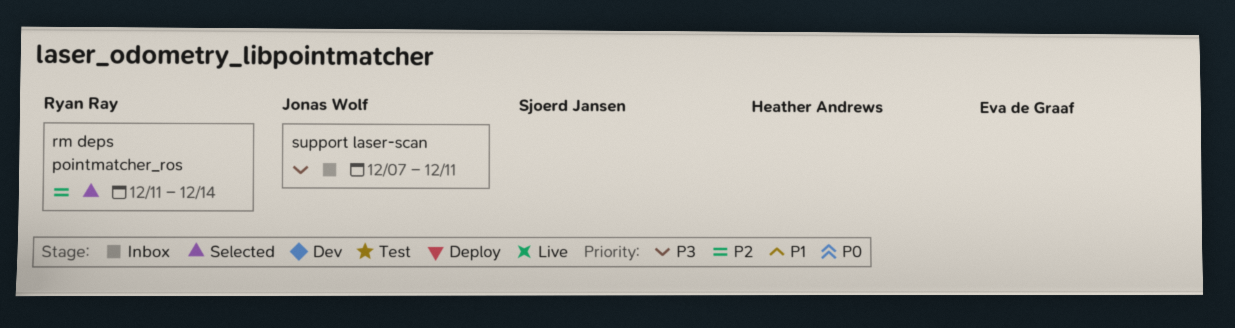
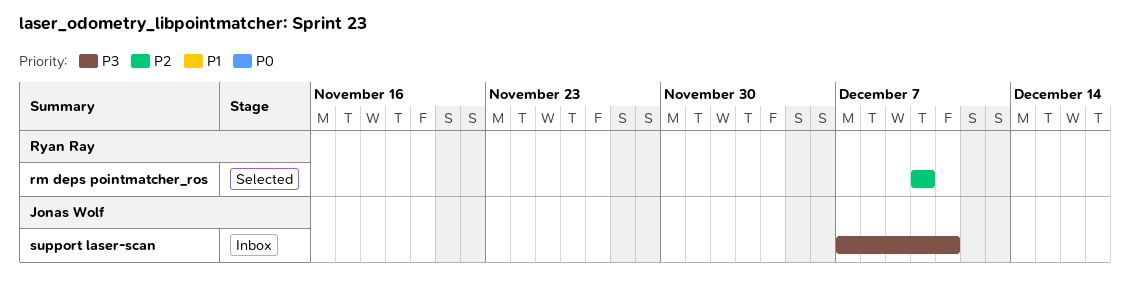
rm deps pointmatcher_ros, start: Dec 11 -> Dec 10
rm deps pointmatcher_ros, due: Dec 14 -> Dec 10

